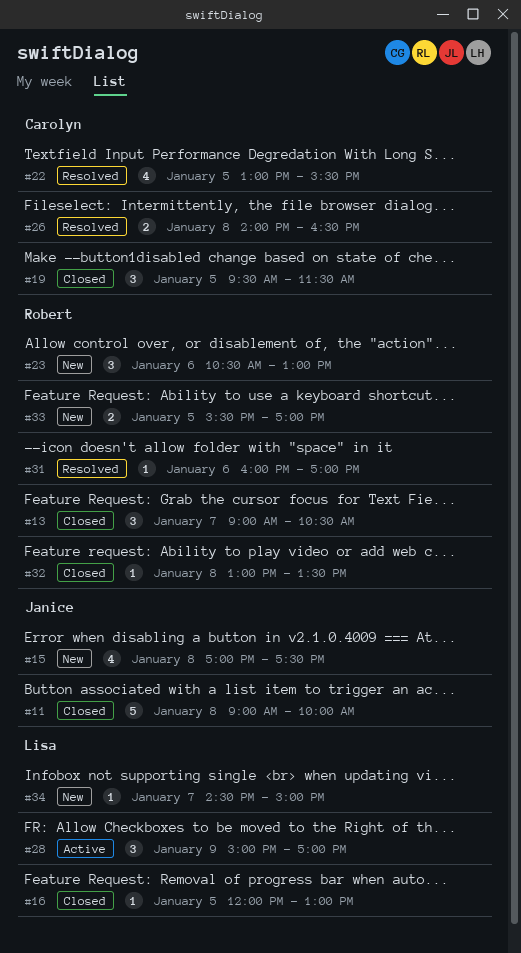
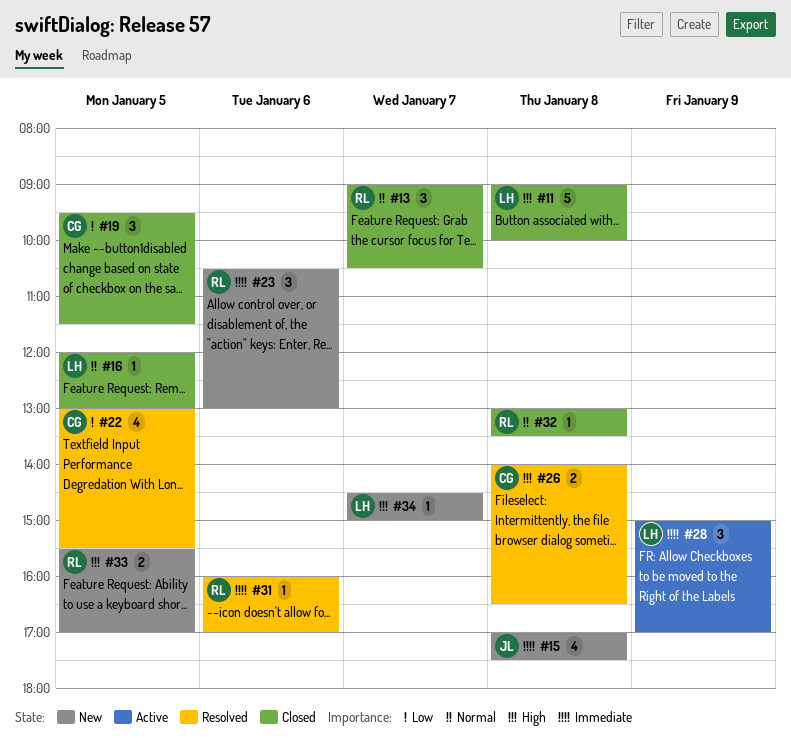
#11, owner: Janice -> Lisa

